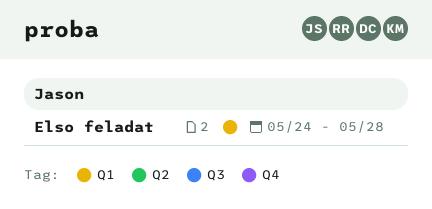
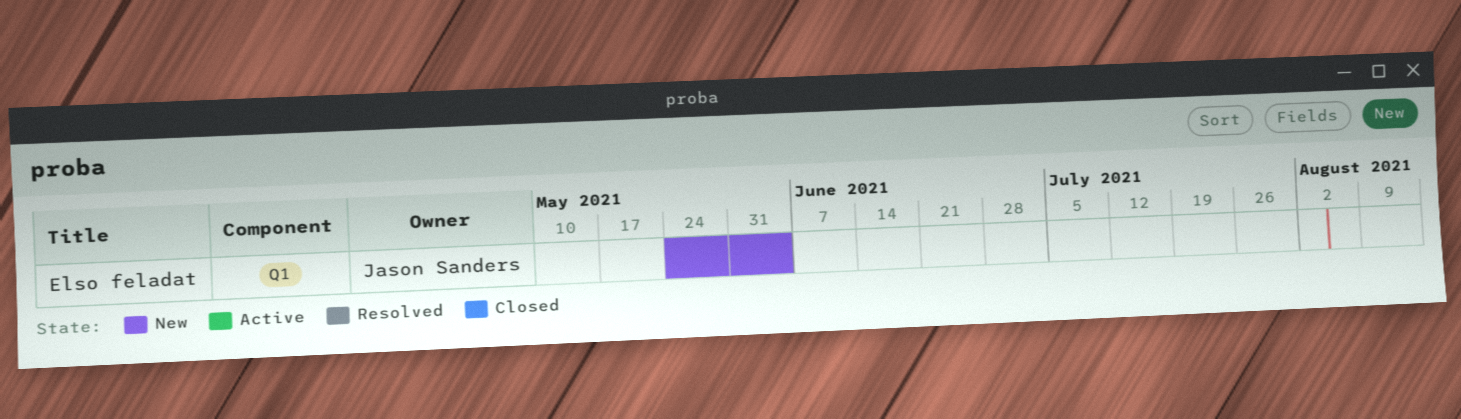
Elso feladat, due: May 28 -> Jun 4

